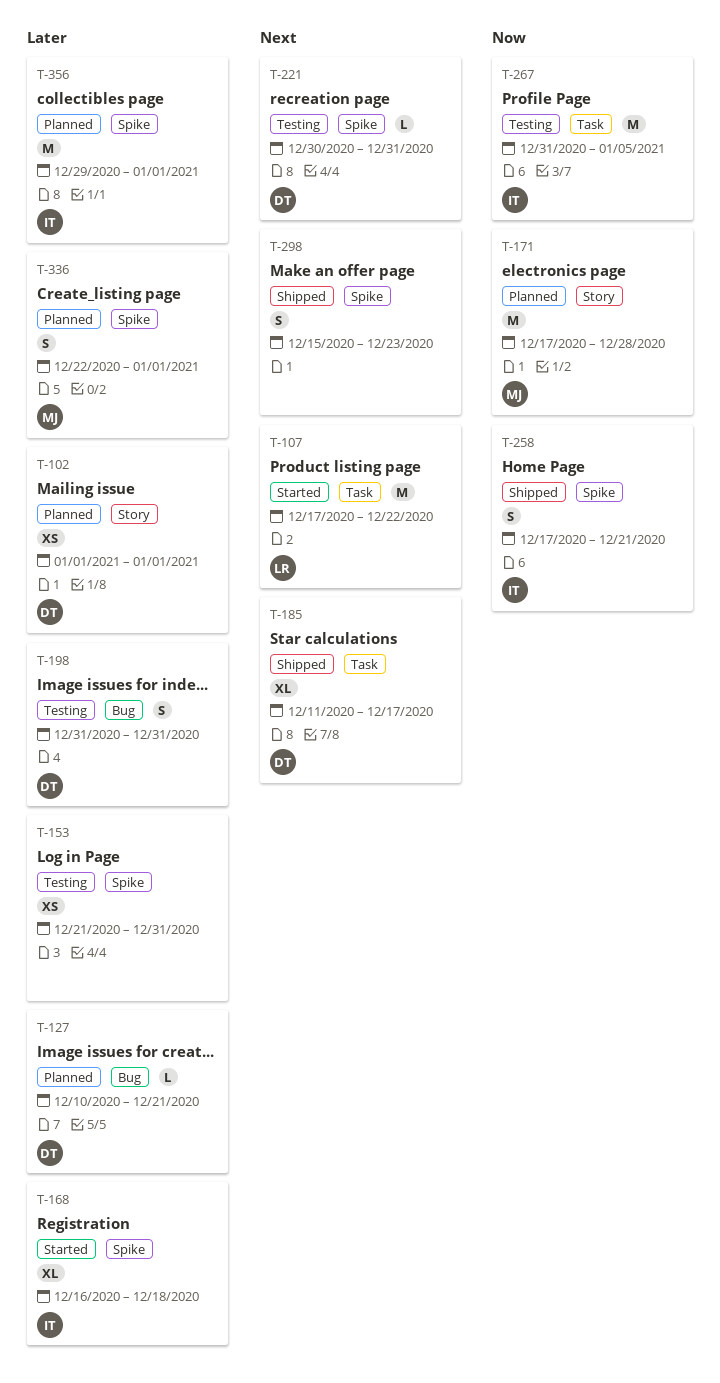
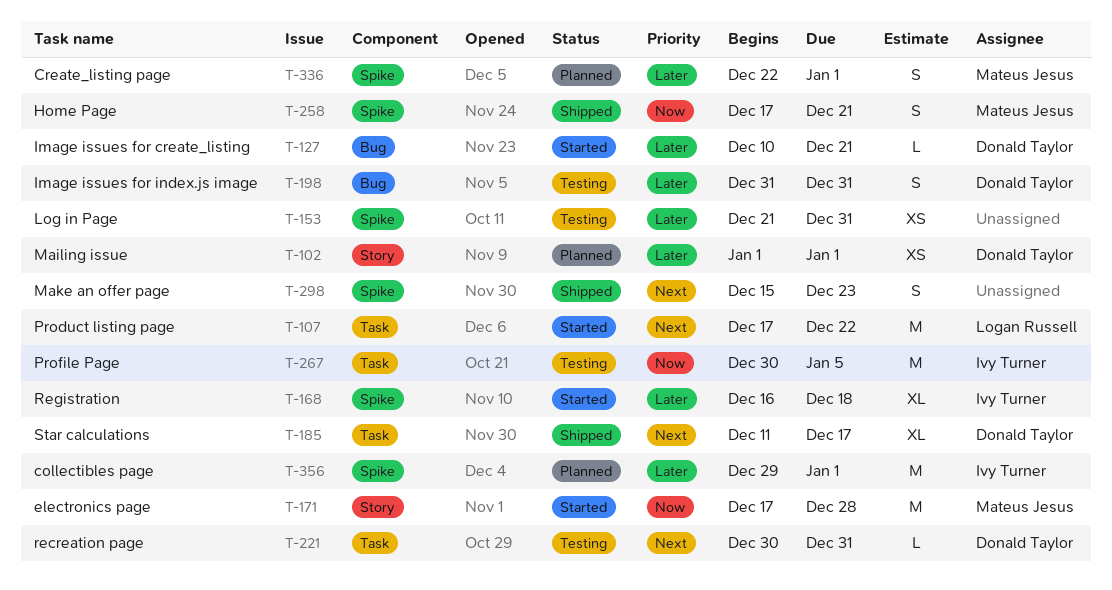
T-127, status: Planned -> Started
T-171, status: Planned -> Started
T-221, label: Spike -> Task
T-258, owner: Ivy Turner -> Mateus Jesus
T-267, start: Dec 31 -> Dec 30

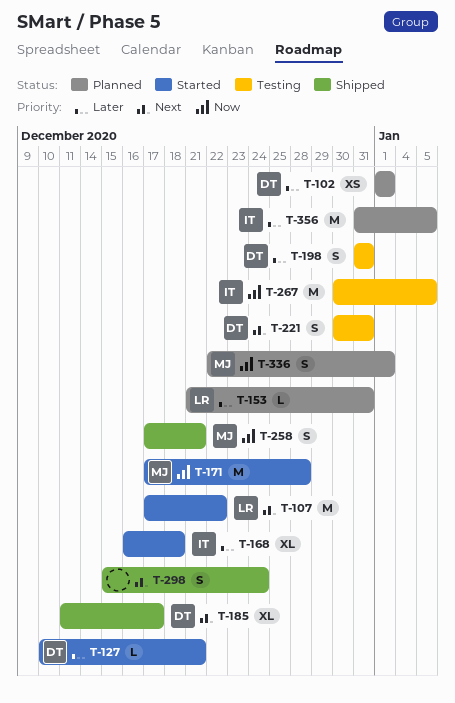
T-153, status: Testing -> Planned
T-153, owner: none -> Logan Russell
T-153, estimate: XS -> L
T-221, estimate: L -> S
T-298, due: Dec 23 -> Dec 24
T-336, priority: Later -> Now
T-356, start: Dec 29 -> Dec 31
T-356, due: Jan 1 -> Jan 5

